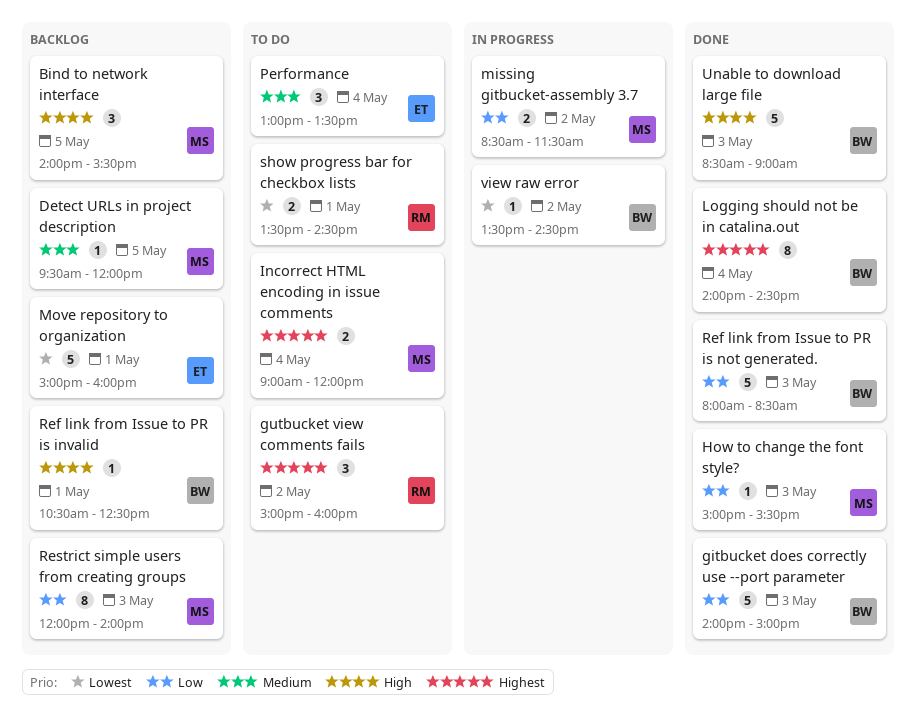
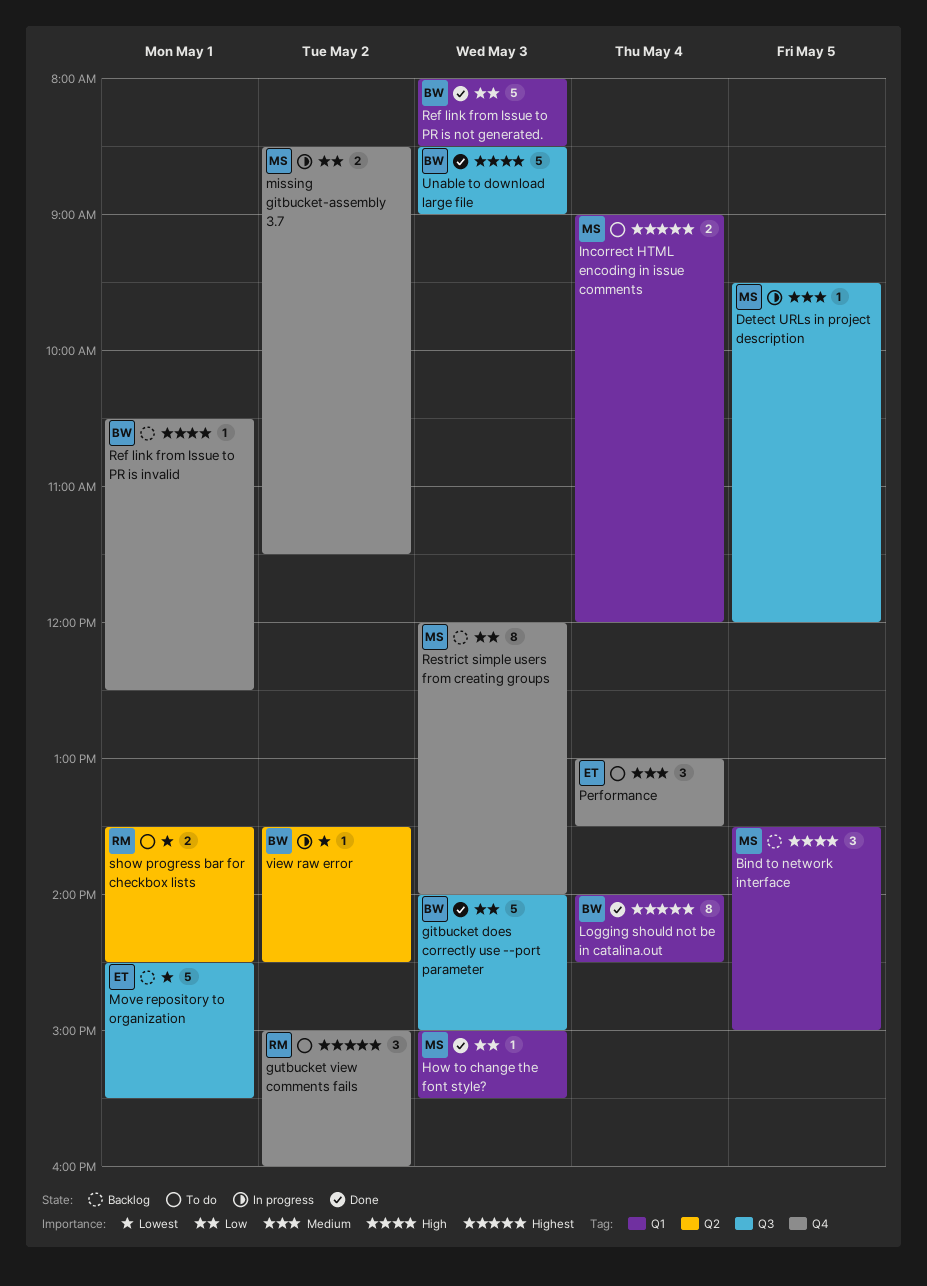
Bind to network interface, begins: 14:00 -> 13:30
Bind to network interface, ends: 15:30 -> 15:00
Detect URLs in project description, status: Backlog -> In progress
Move repository to organization, begins: 15:00 -> 14:30
Move repository to organization, ends: 16:00 -> 15:30

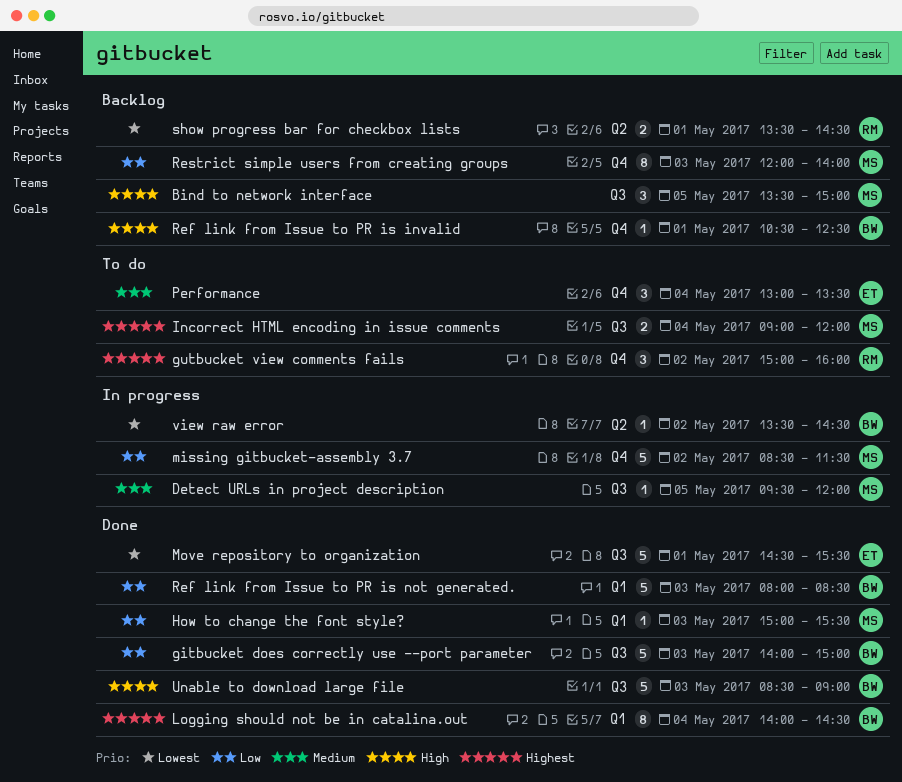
Bind to network interface, label: Q1 -> Q3
Incorrect HTML encoding in issue comments, label: Q1 -> Q3
missing gitbucket-assembly 3.7, estimate: 2 -> 5
Move repository to organization, status: Backlog -> Done
show progress bar for checkbox lists, status: To do -> Backlog

